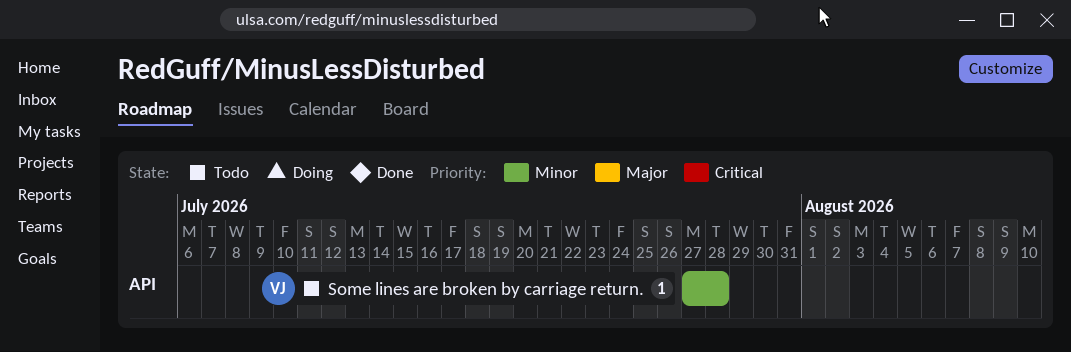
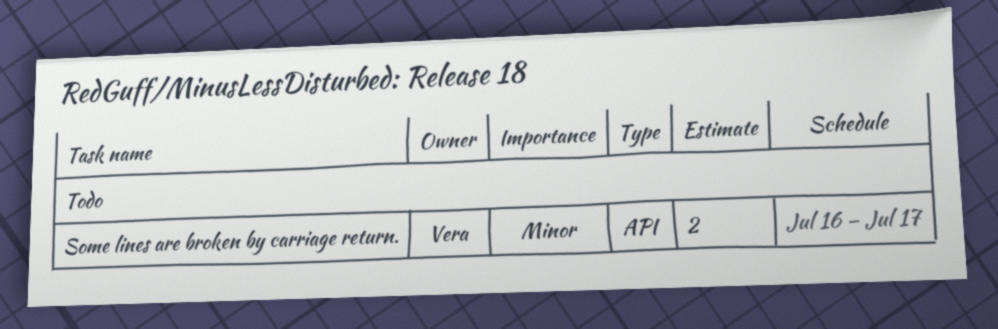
Some lines are broken by carriage return., estimate: 1 -> 2
Some lines are broken by carriage return., start: Jul 27 -> Jul 16
Some lines are broken by carriage return., due: Jul 28 -> Jul 17

